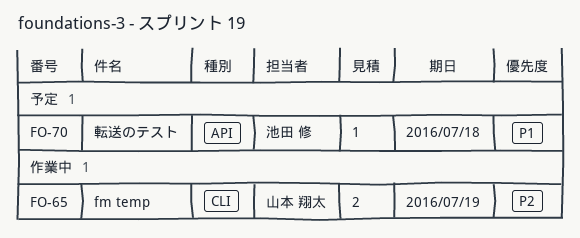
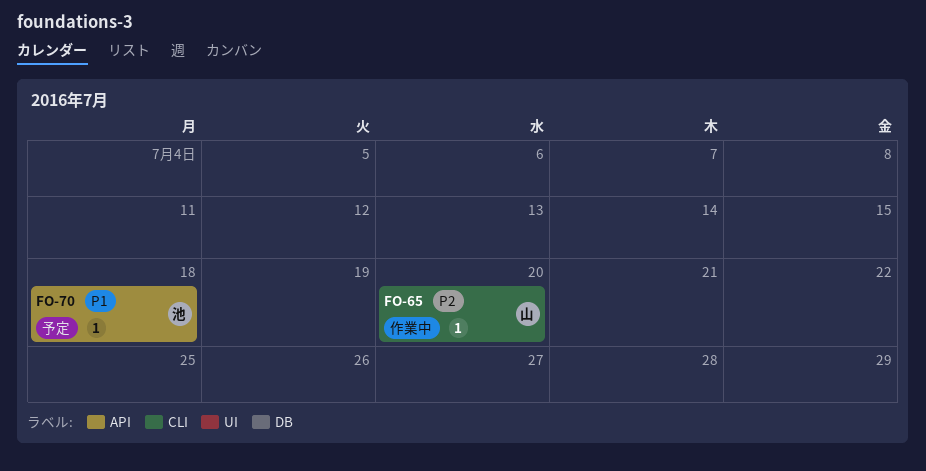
FO-65, estimate: 2 -> 1
FO-65, due: Jul 19 -> Jul 20

